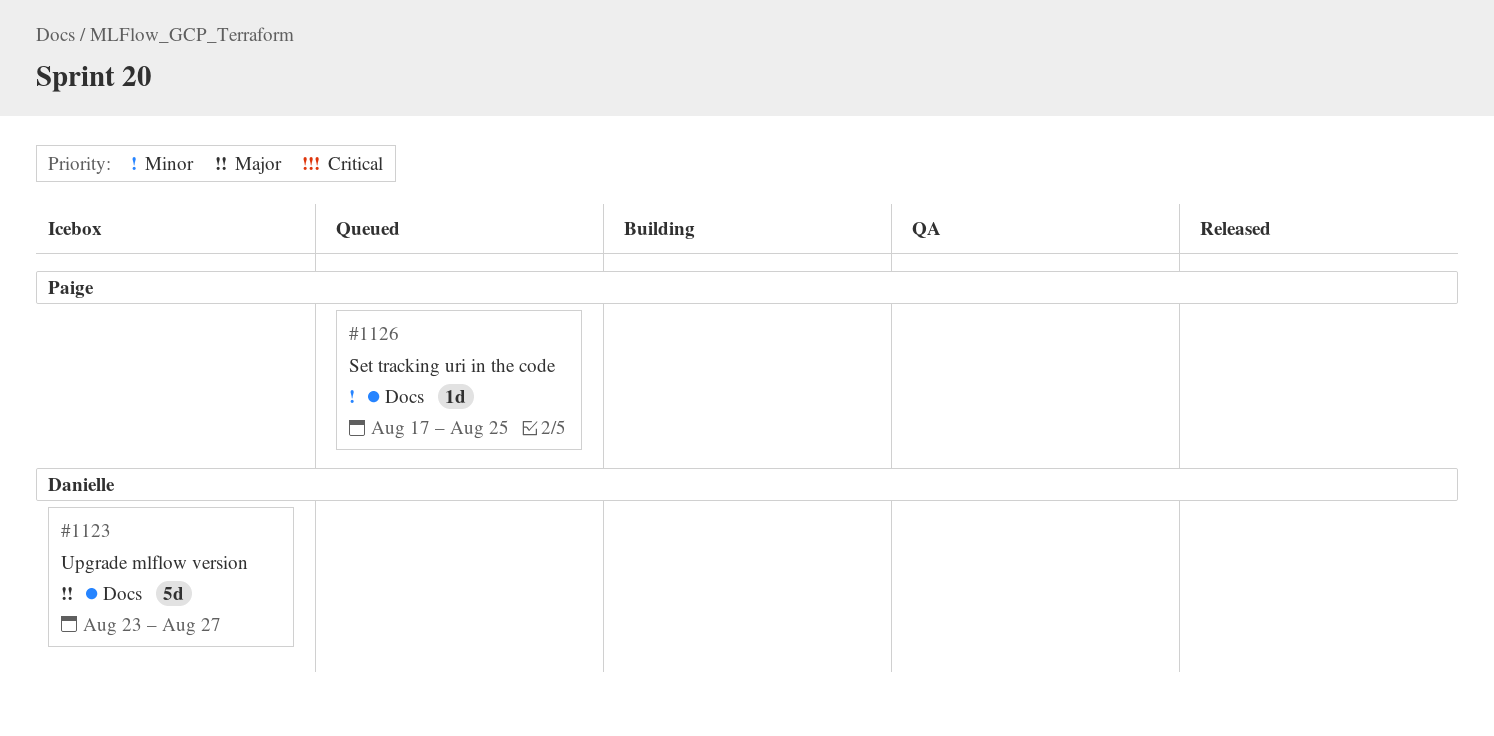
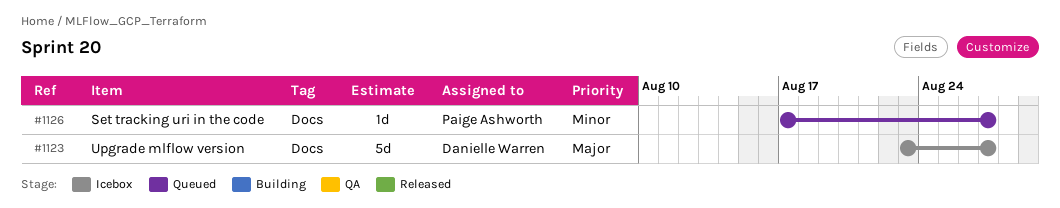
#1126, due: Aug 25 -> Aug 27

